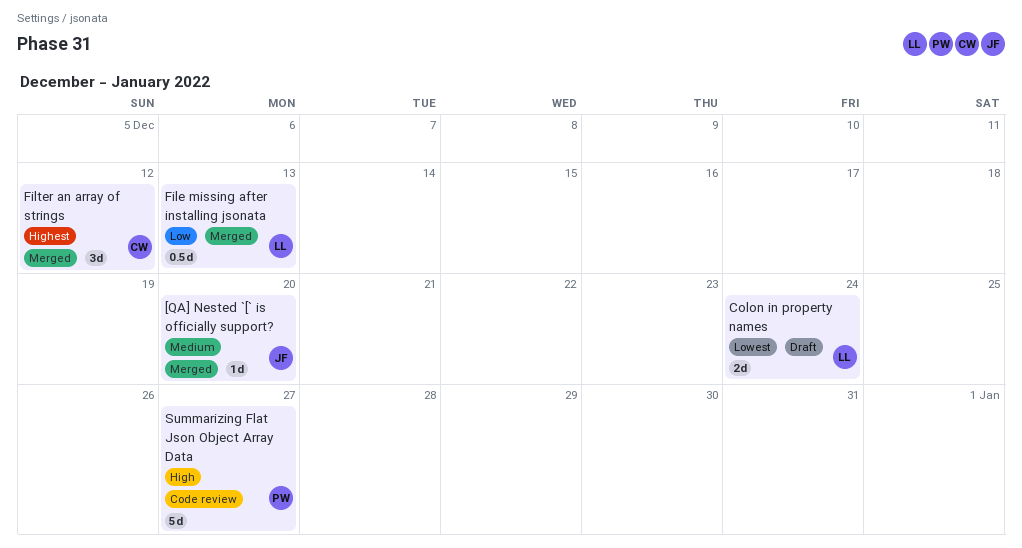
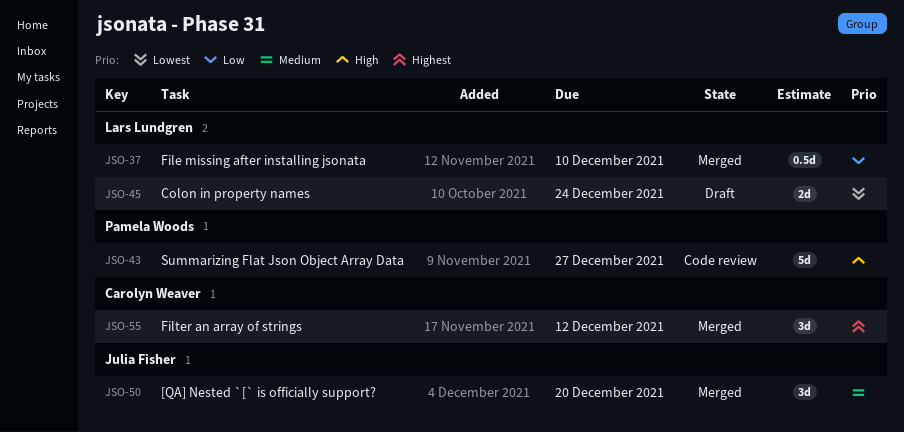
[QA] Nested `[` is officially support?, estimate: 1d -> 3d
File missing after installing jsonata, due: Dec 13 -> Dec 10

